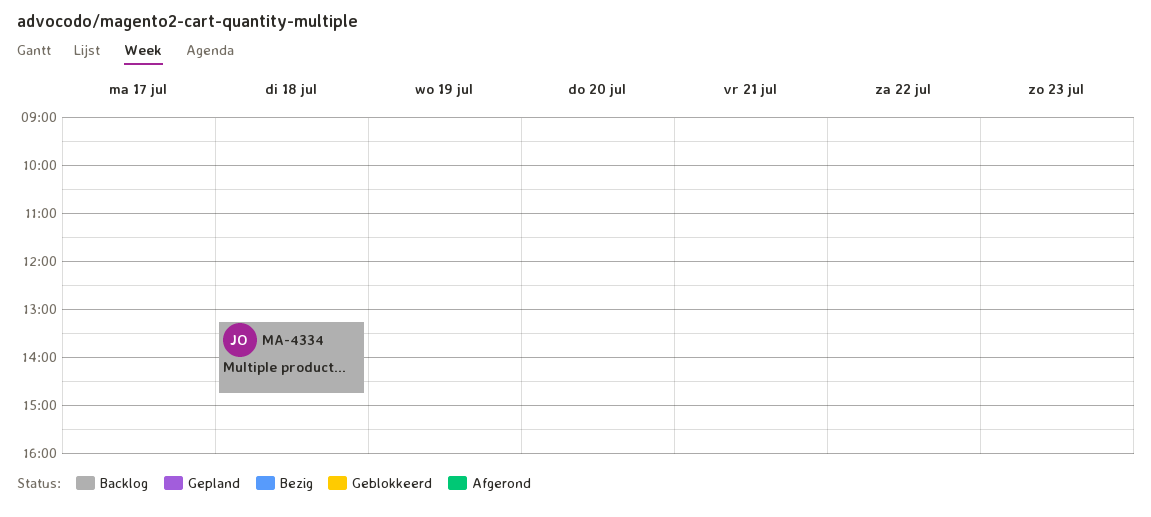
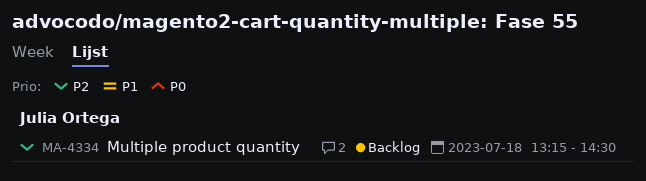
MA-4334, ends: 14:45 -> 14:30

